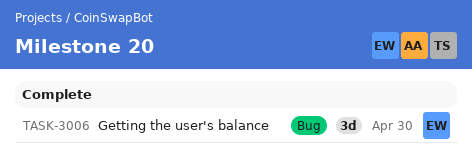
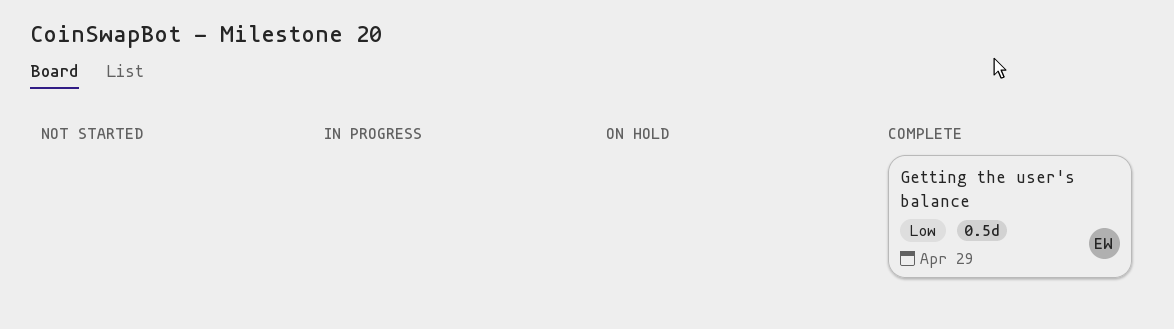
Getting the user's balance, estimate: 3d -> 0.5d
Getting the user's balance, due: Apr 30 -> Apr 29

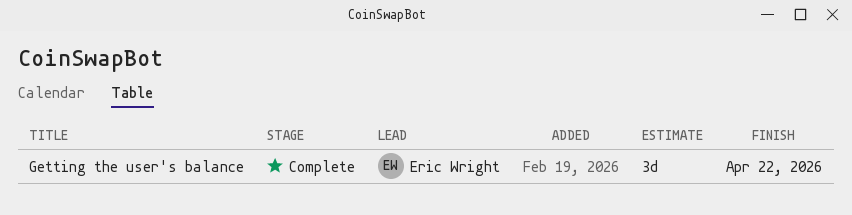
Getting the user's balance, estimate: 0.5d -> 3d
Getting the user's balance, due: Apr 29 -> Apr 22

